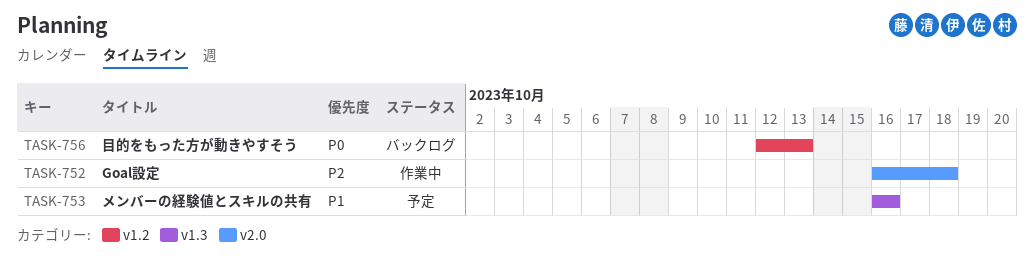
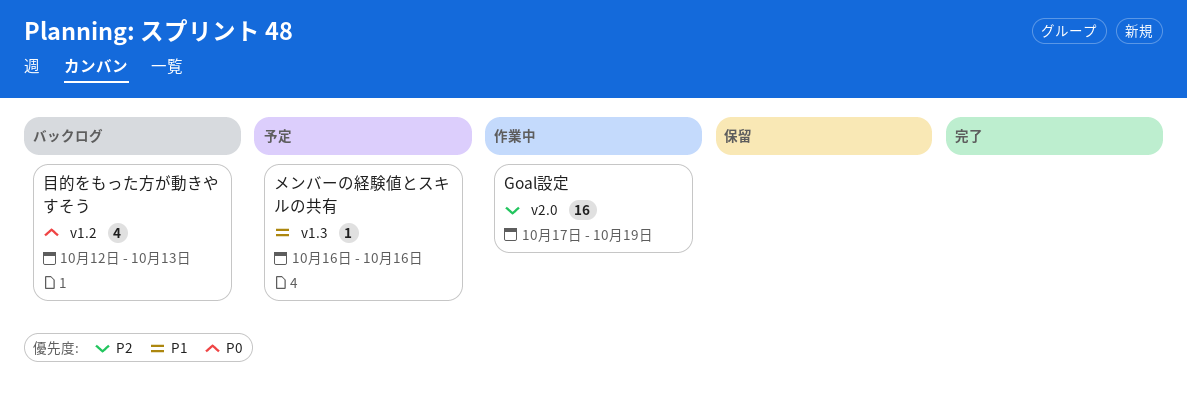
Goal設定, start: Oct 16 -> Oct 17
Goal設定, due: Oct 18 -> Oct 19

